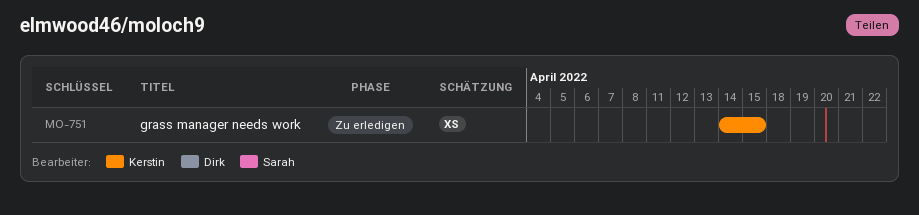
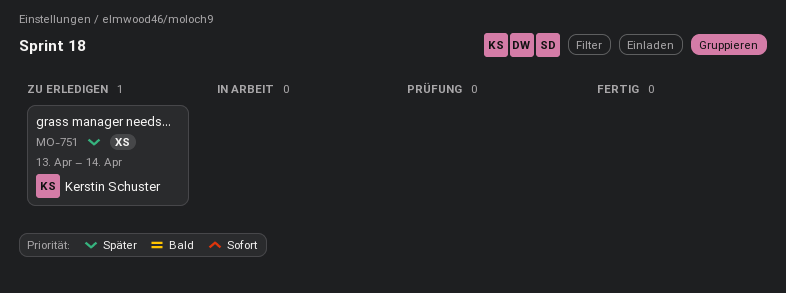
MO-751, start: Apr 14 -> Apr 13
MO-751, due: Apr 15 -> Apr 14

